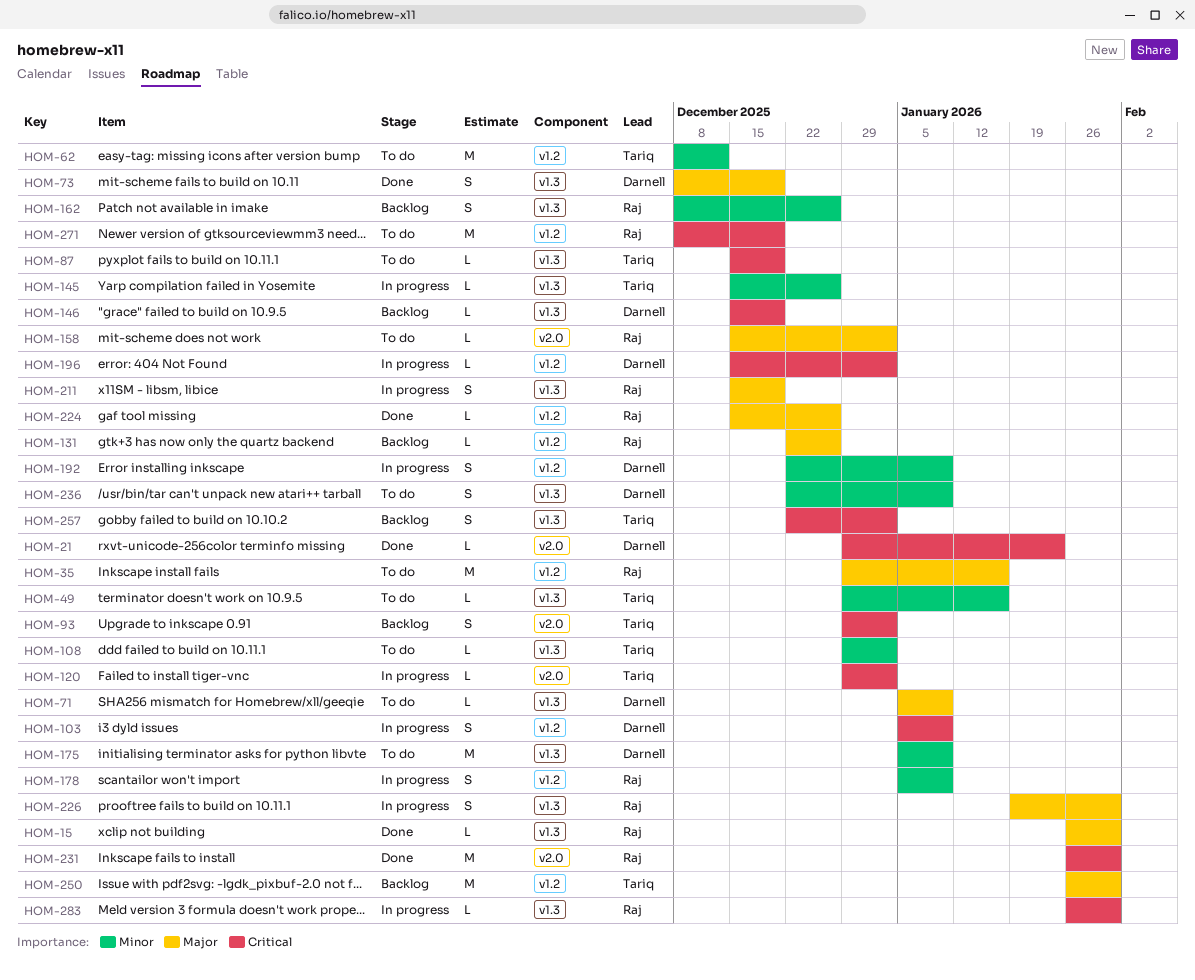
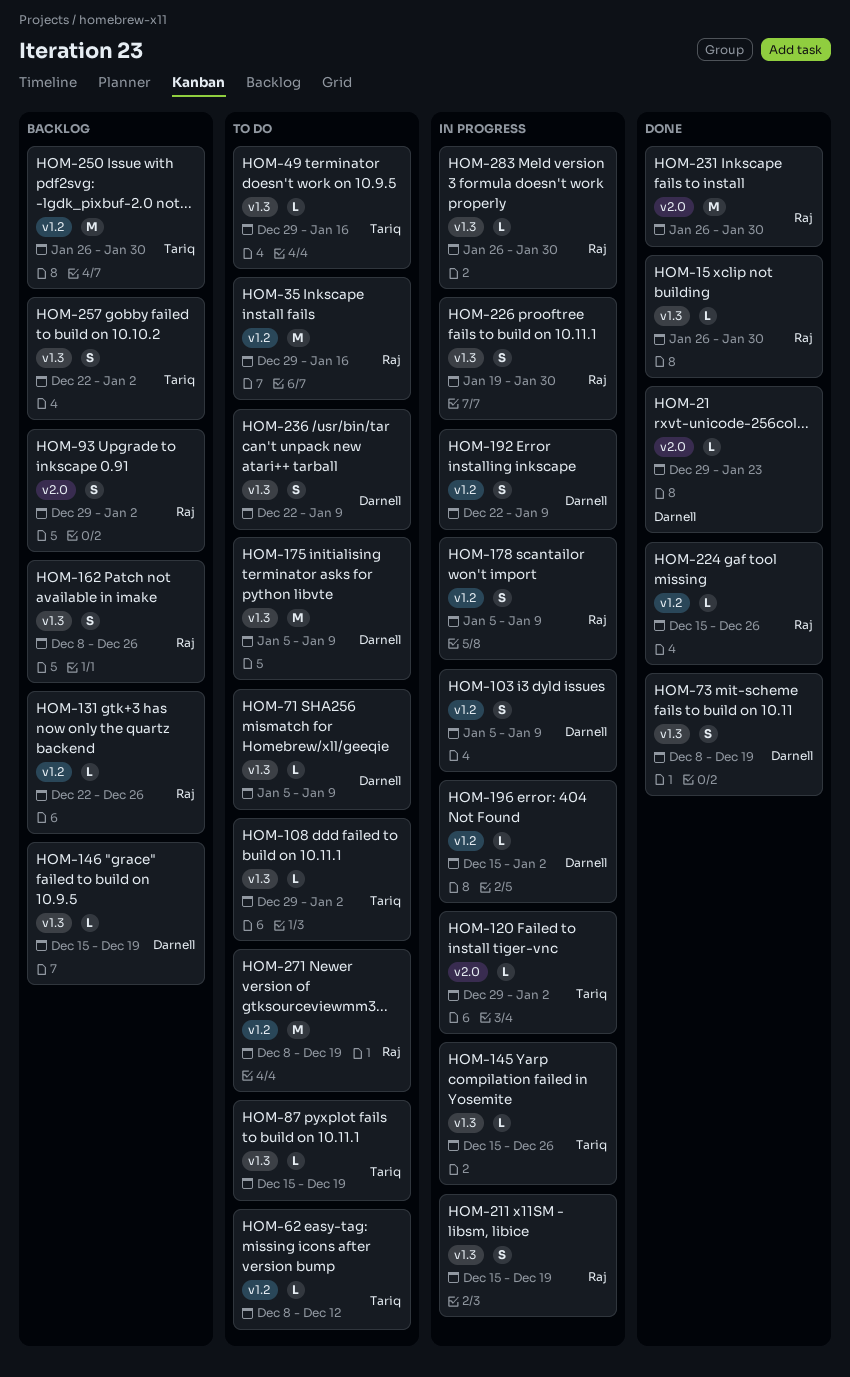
HOM-62, estimate: M -> L
HOM-93, owner: Tariq -> Raj
HOM-158: present -> none

